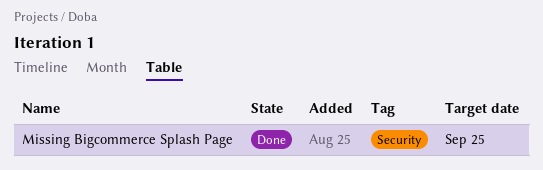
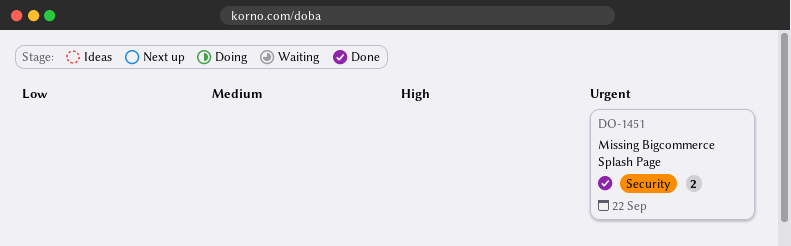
Missing Bigcommerce Splash Page, due: Sep 25 -> Sep 22

